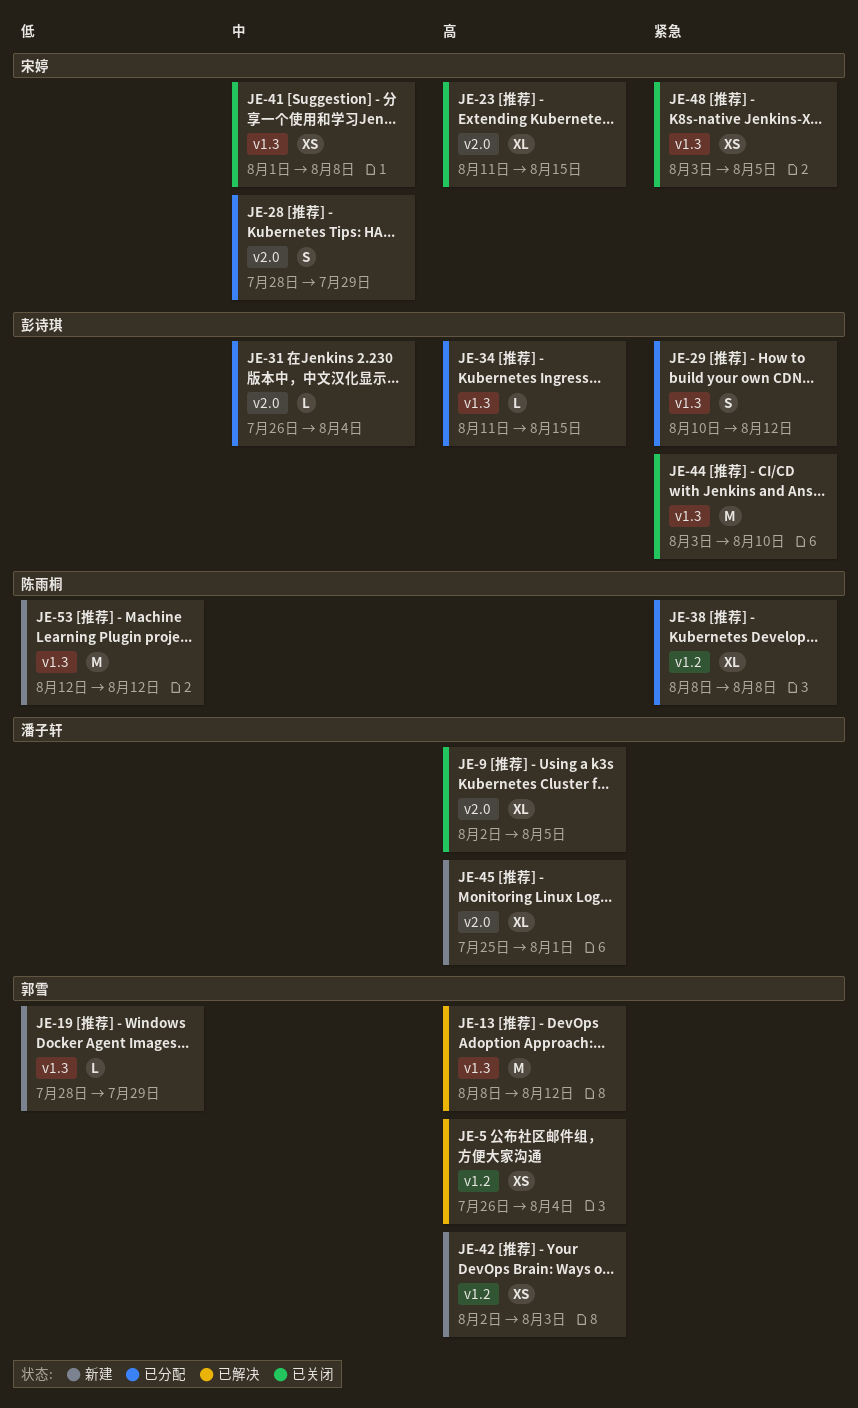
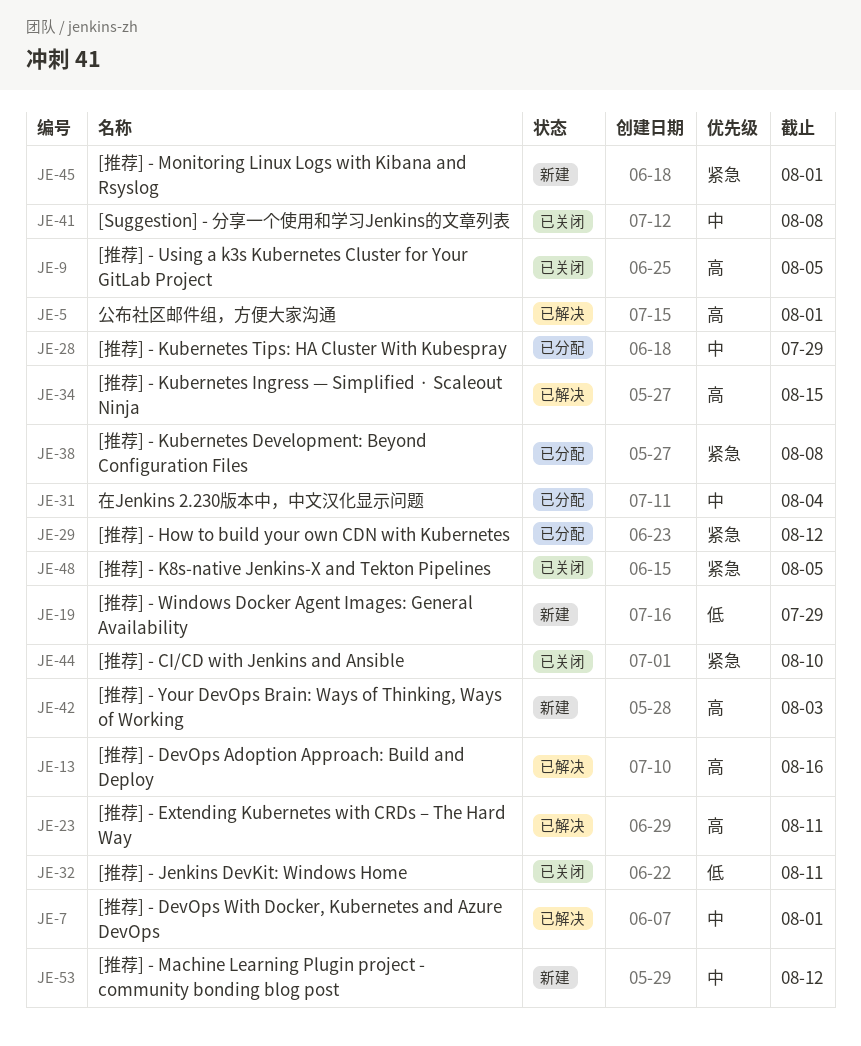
JE-5, due: Aug 4 -> Aug 1
JE-7: none -> present
JE-13, due: Aug 12 -> Aug 16
JE-23, status: 已关闭 -> 已解决
JE-23, due: Aug 15 -> Aug 11
JE-32: none -> present
JE-34, status: 已分配 -> 已解决
JE-45, priority: 高 -> 紧急
JE-53, priority: 低 -> 中

